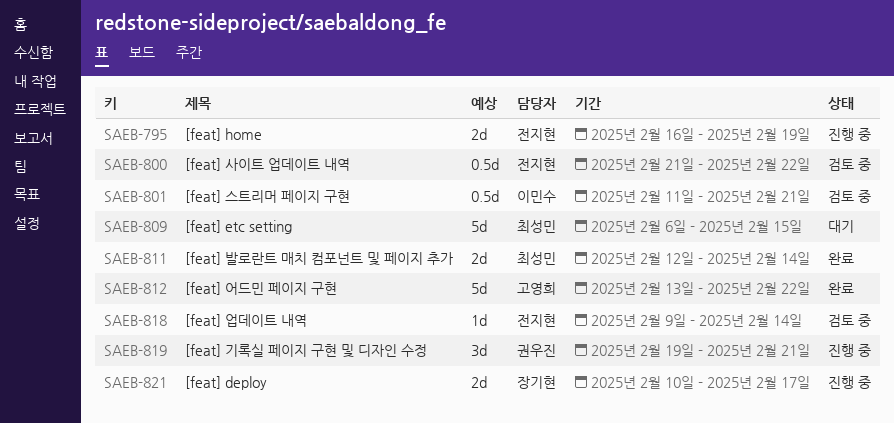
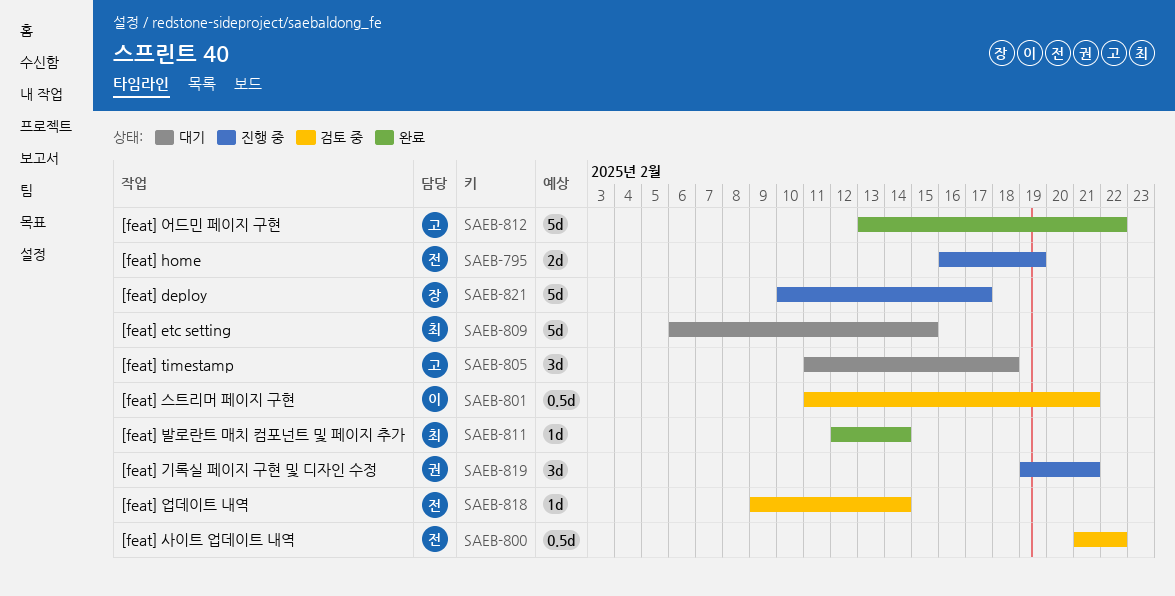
SAEB-805: none -> present
SAEB-811, estimate: 2d -> 1d
SAEB-821, estimate: 2d -> 5d

